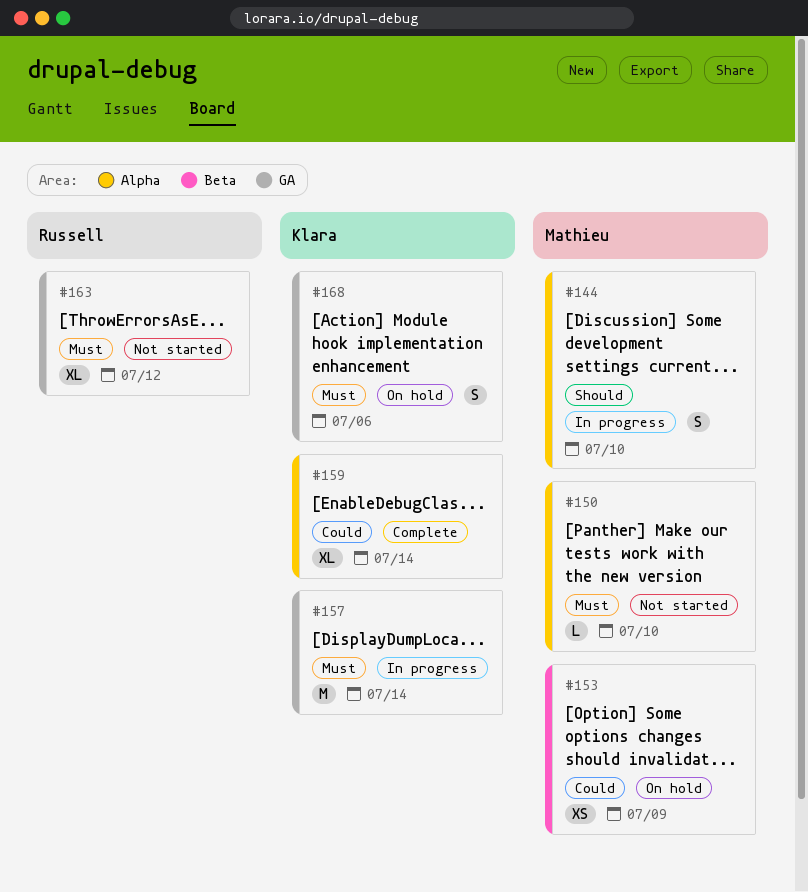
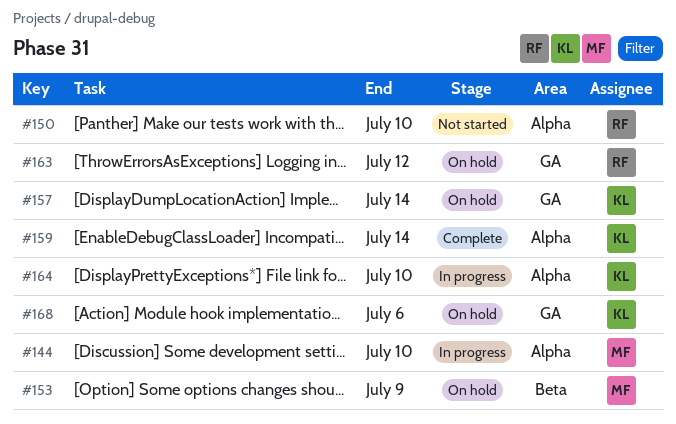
#150, owner: Mathieu -> Russell
#157, status: In progress -> On hold
#163, status: Not started -> On hold
#164: none -> present

